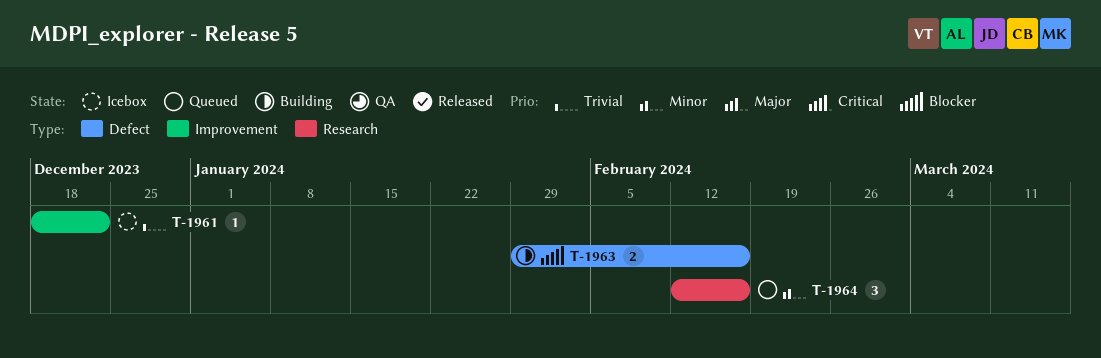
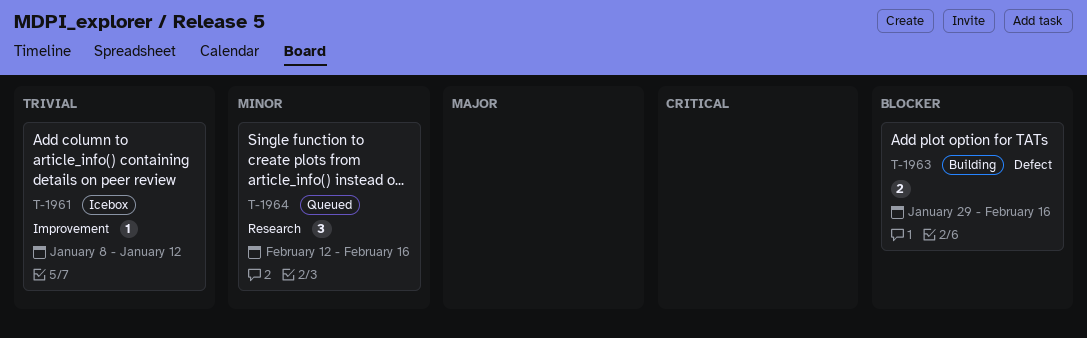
T-1961, start: Dec 18 -> Jan 8
T-1961, due: Dec 22 -> Jan 12

